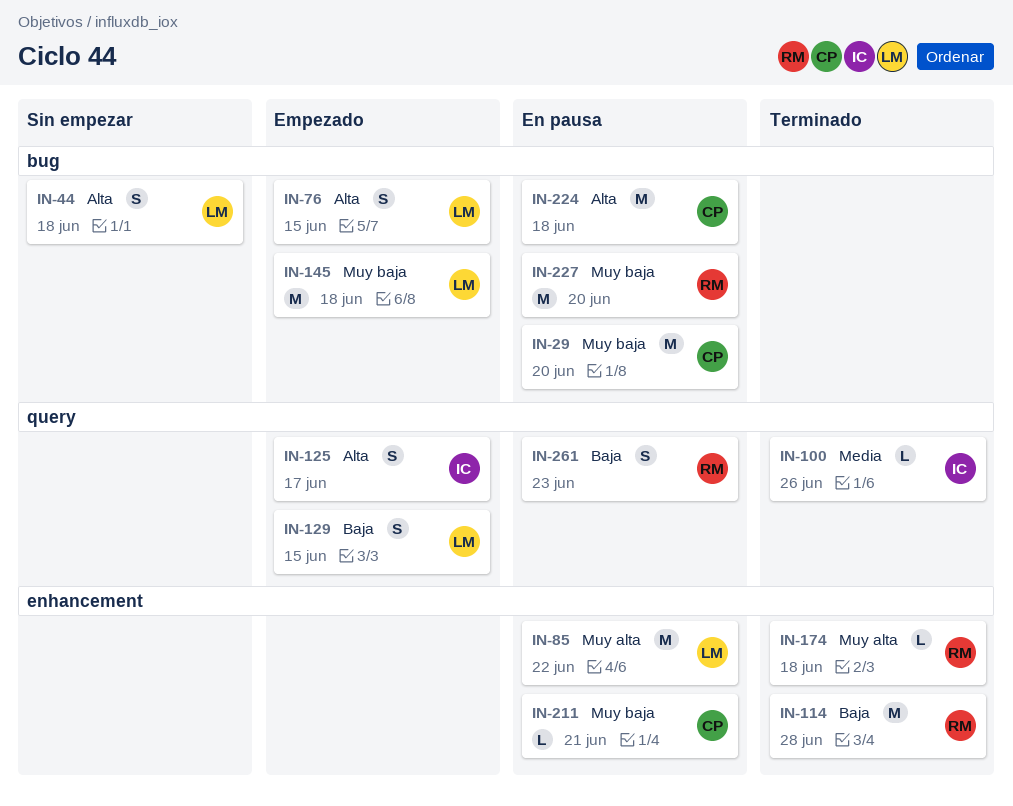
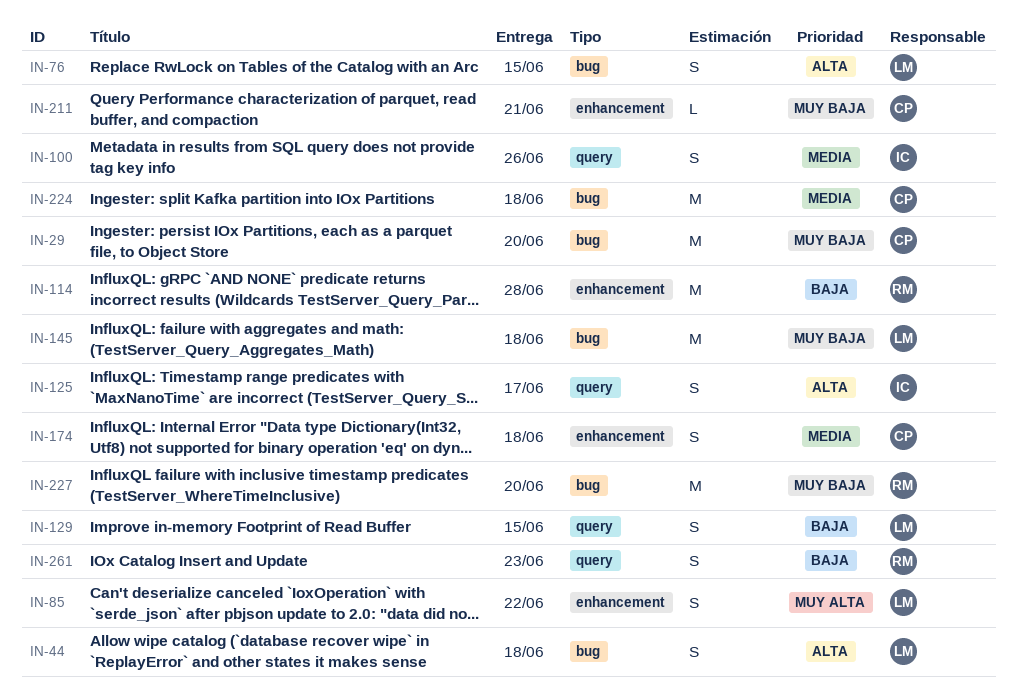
IN-85, estimate: M -> S
IN-100, estimate: L -> S
IN-174, owner: RM -> CP
IN-174, priority: Muy alta -> Media
IN-174, estimate: L -> S
IN-224, priority: Alta -> Media

